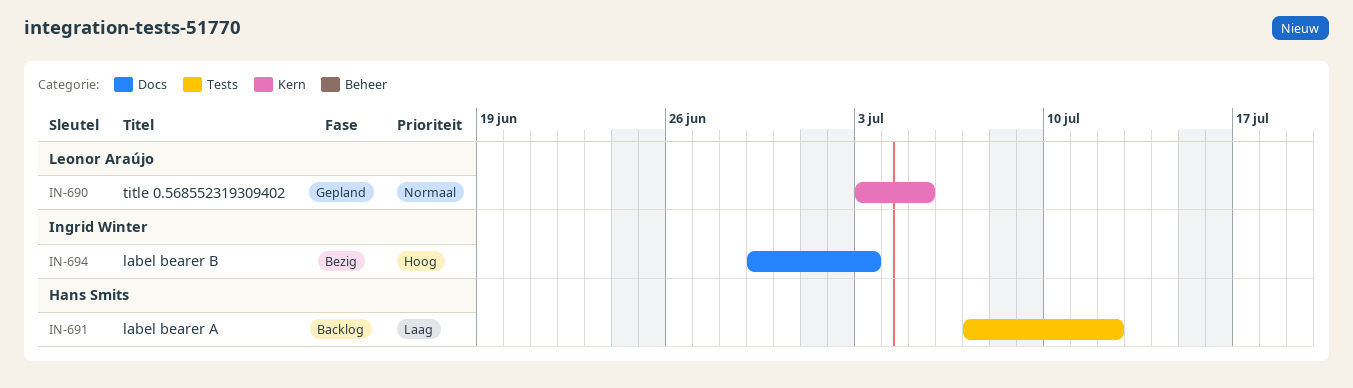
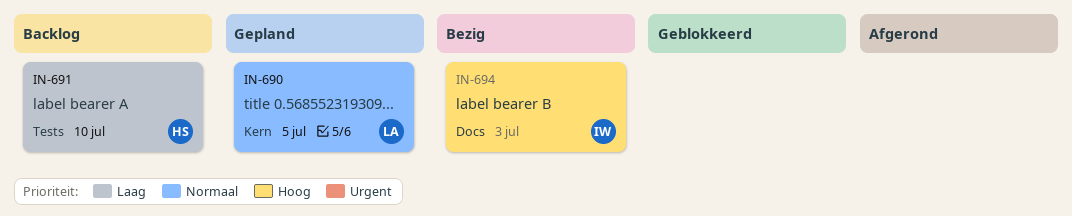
IN-691, due: Jul 12 -> Jul 10

